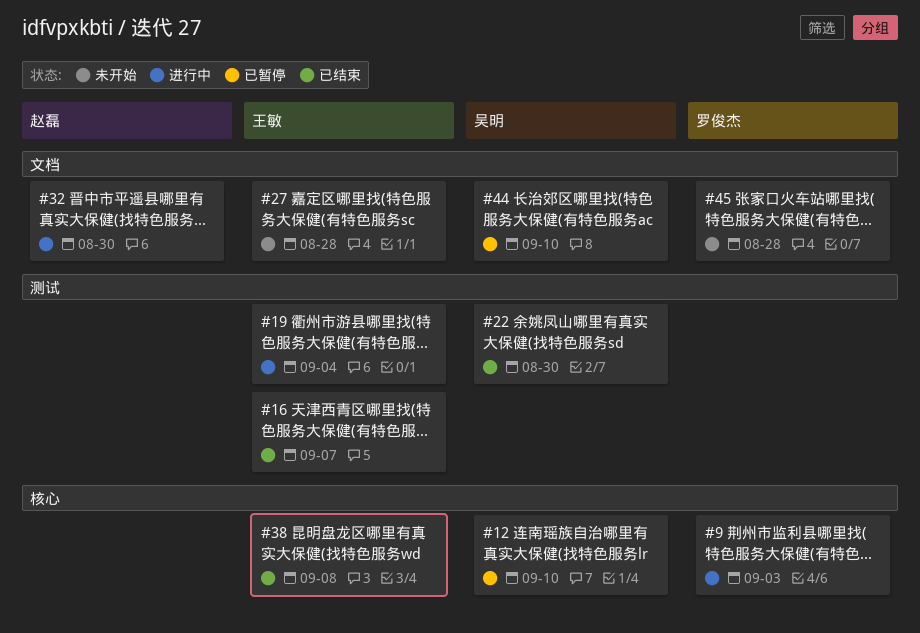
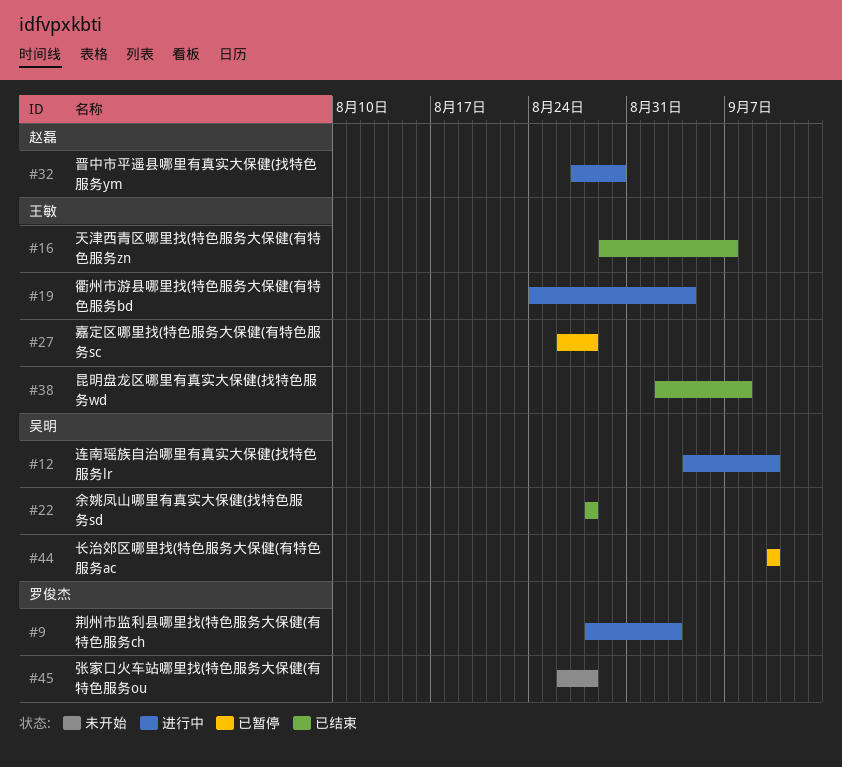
#12, status: 已暂停 -> 进行中
#22, due: Aug 30 -> Aug 28
#27, status: 未开始 -> 已暂停

